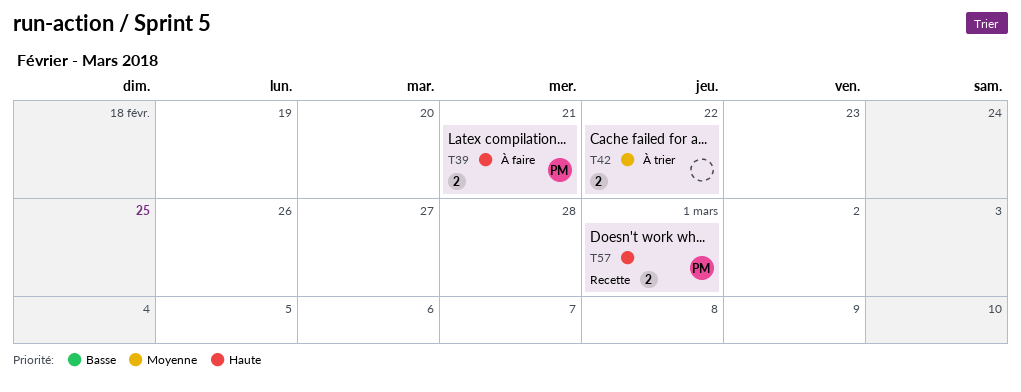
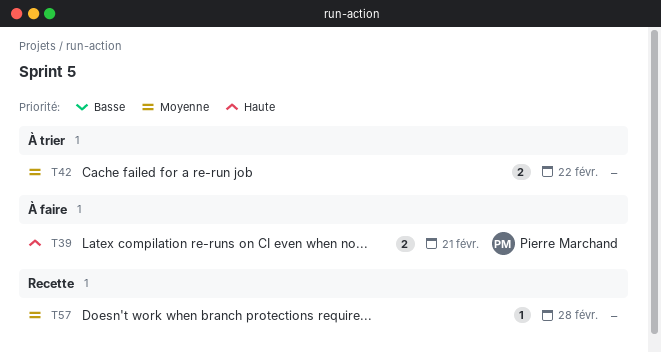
T57, owner: Pierre Marchand -> none
T57, priority: Haute -> Moyenne
T57, estimate: 2 -> 1
T57, due: Mar 1 -> Feb 28

